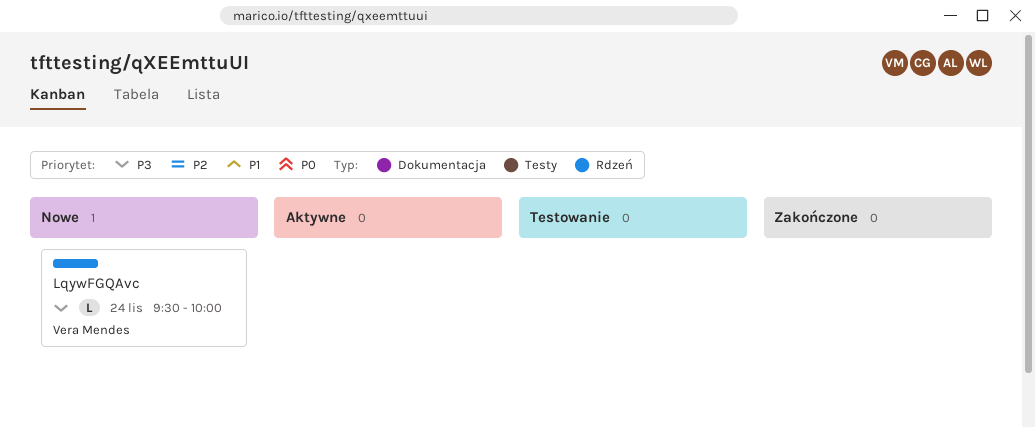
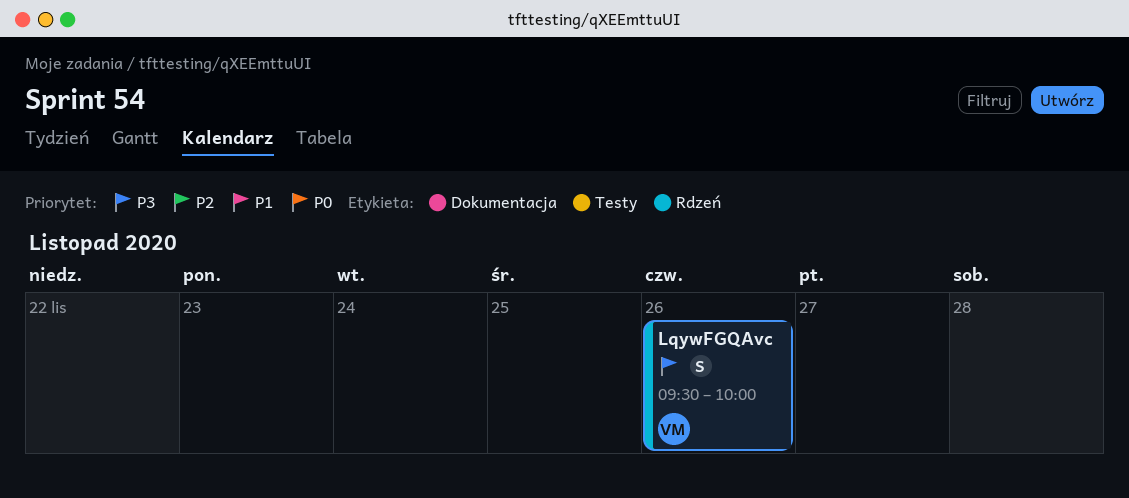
LqywFGQAvc, estimate: L -> S
LqywFGQAvc, day: Nov 24 -> Nov 26

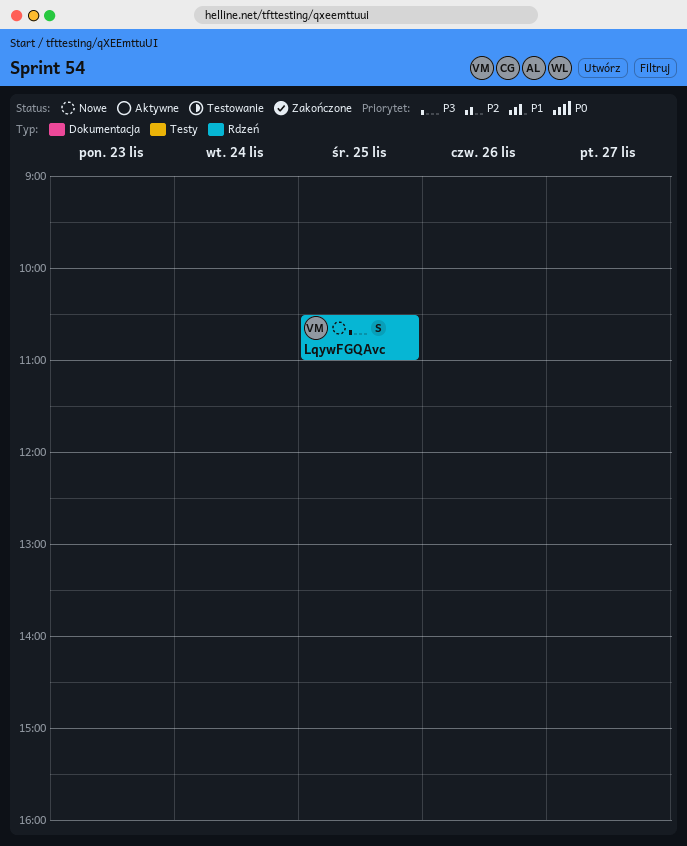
LqywFGQAvc, day: Nov 26 -> Nov 25
LqywFGQAvc, begins: 09:30 -> 10:30
LqywFGQAvc, ends: 10:00 -> 11:00

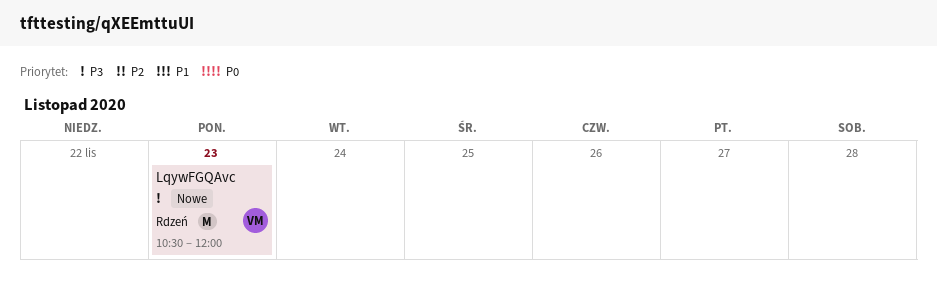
LqywFGQAvc, estimate: S -> M
LqywFGQAvc, day: Nov 25 -> Nov 23
LqywFGQAvc, ends: 11:00 -> 12:00

